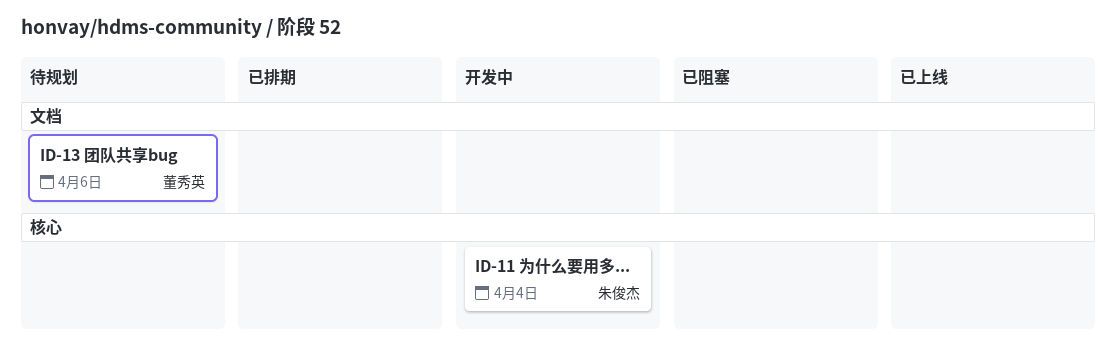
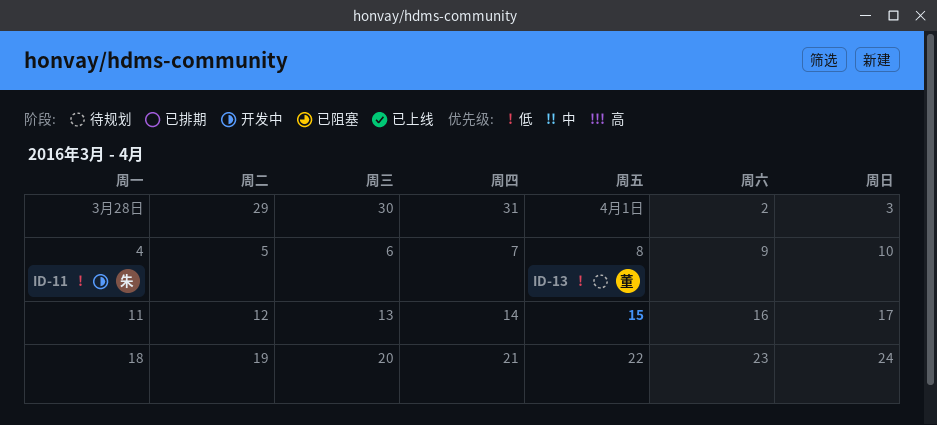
ID-13, due: Apr 6 -> Apr 8

